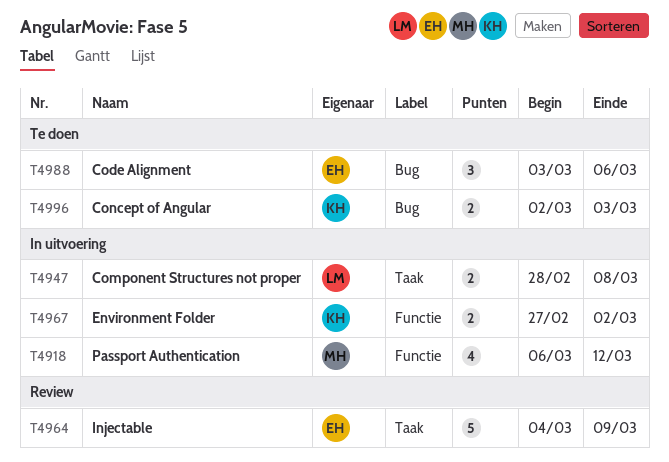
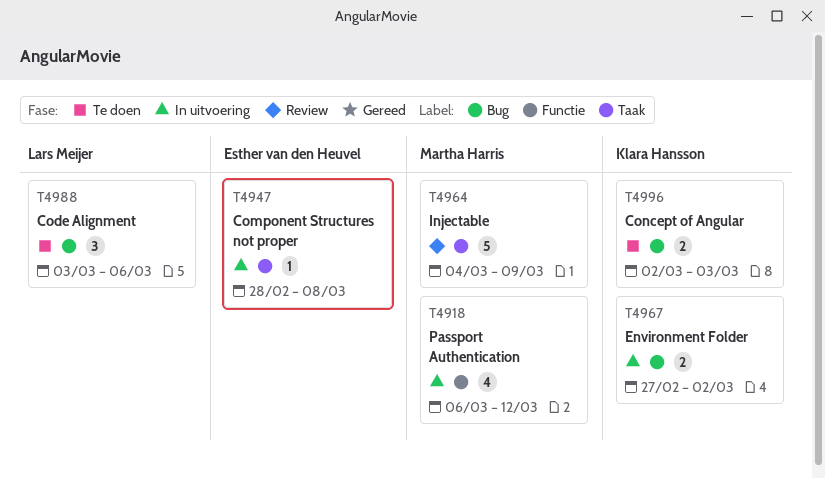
T4947, owner: Lars Meijer -> Esther van den Heuvel
T4947, estimate: 2 -> 1
T4964, owner: Esther van den Heuvel -> Martha Harris
T4967, label: Functie -> Bug
T4988, owner: Esther van den Heuvel -> Lars Meijer

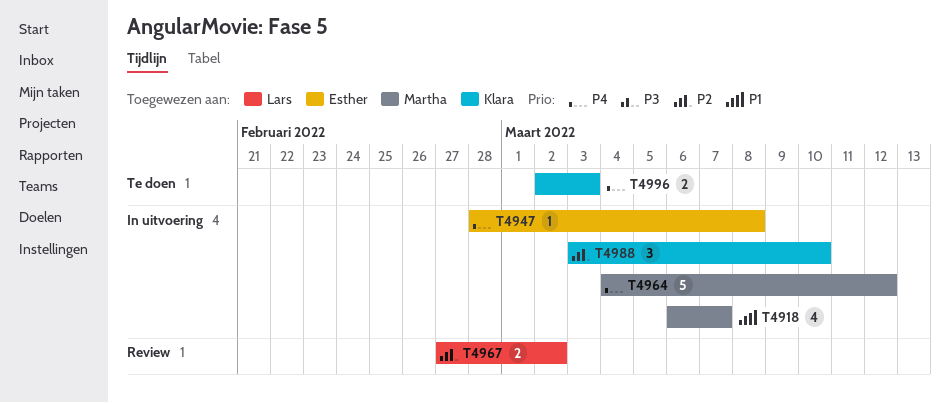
T4918, due: Mar 12 -> Mar 7
T4964, status: Review -> In uitvoering
T4964, due: Mar 9 -> Mar 12
T4967, status: In uitvoering -> Review
T4967, owner: Klara Hansson -> Lars Meijer
T4988, status: Te doen -> In uitvoering
T4988, owner: Lars Meijer -> Klara Hansson
T4988, due: Mar 6 -> Mar 10

